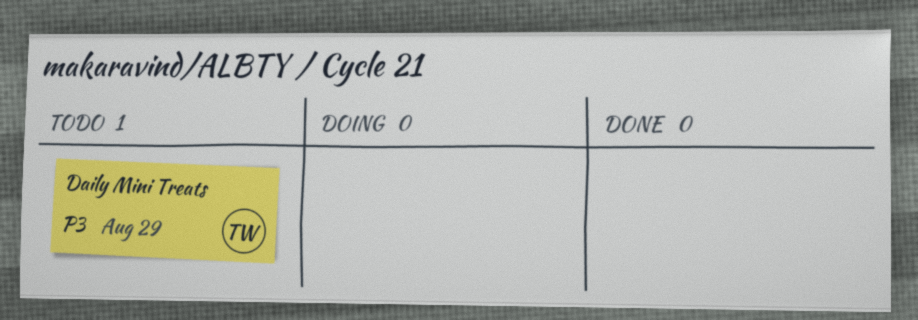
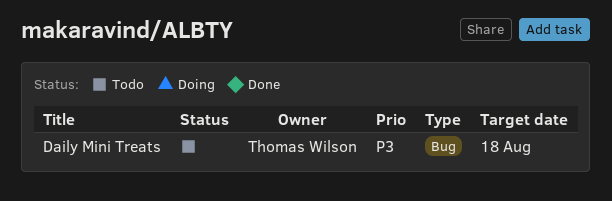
Daily Mini Treats, due: Aug 29 -> Aug 18

